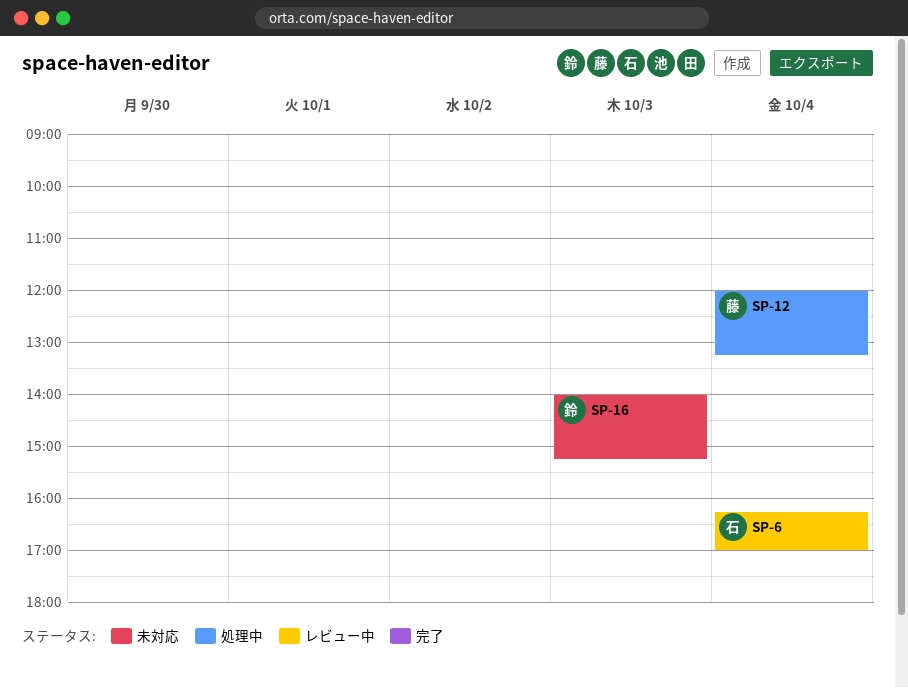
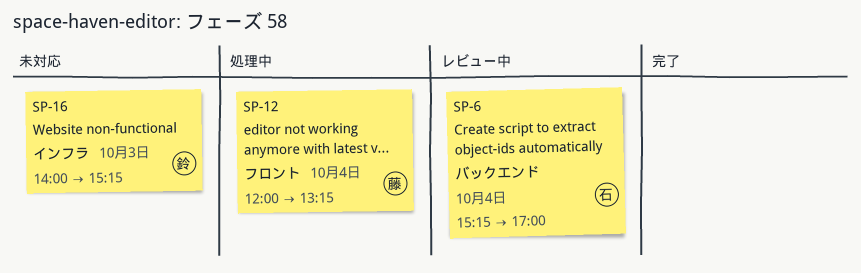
SP-6, begins: 16:15 -> 15:15

